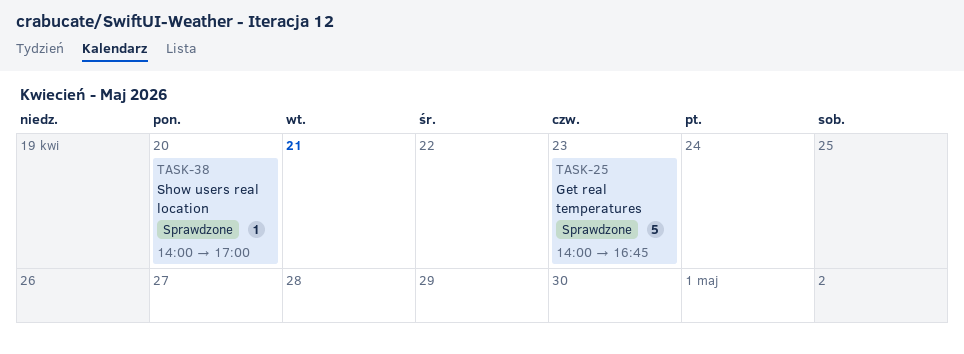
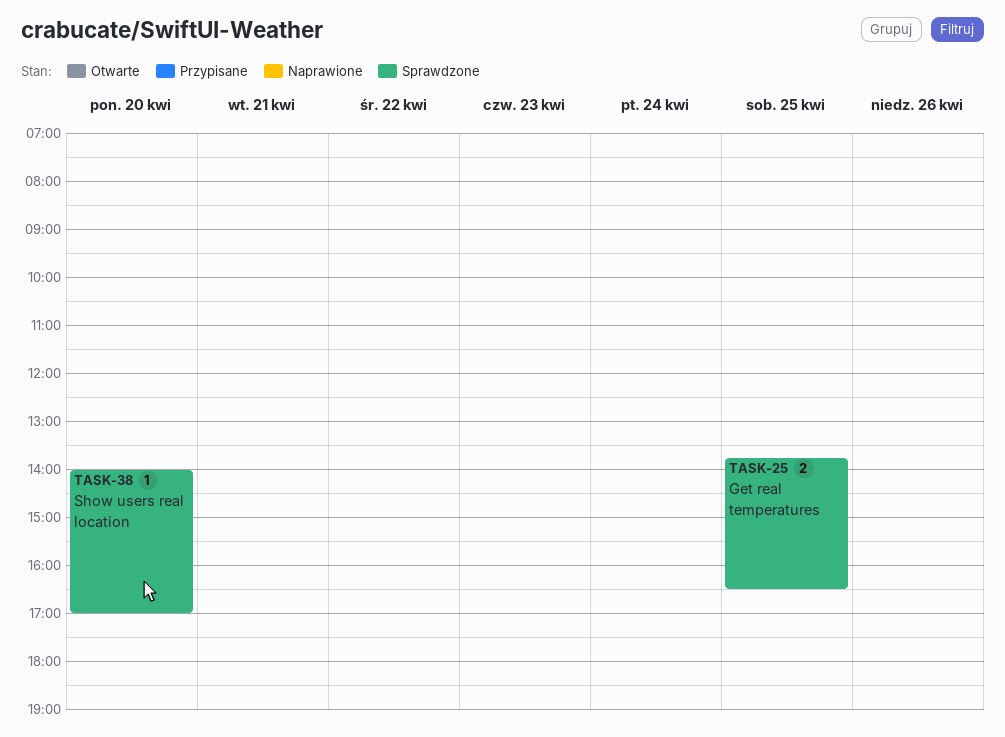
TASK-25, estimate: 5 -> 2
TASK-25, day: Apr 23 -> Apr 25
TASK-25, begins: 14:00 -> 13:45
TASK-25, ends: 16:45 -> 16:30

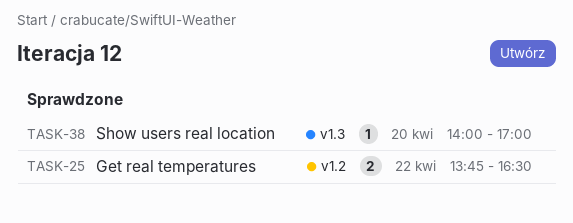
TASK-25, day: Apr 25 -> Apr 22

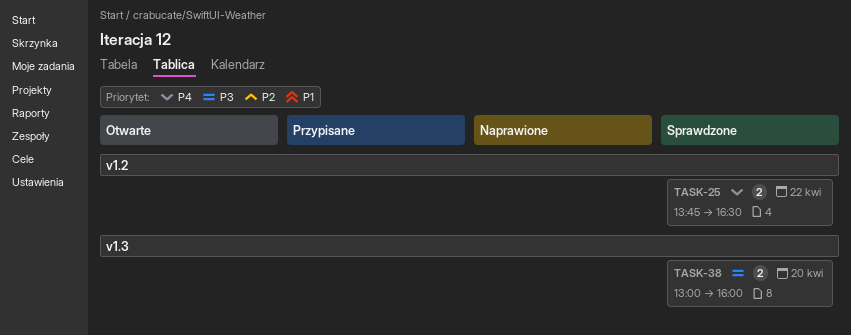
TASK-38, estimate: 1 -> 2
TASK-38, begins: 14:00 -> 13:00
TASK-38, ends: 17:00 -> 16:00

